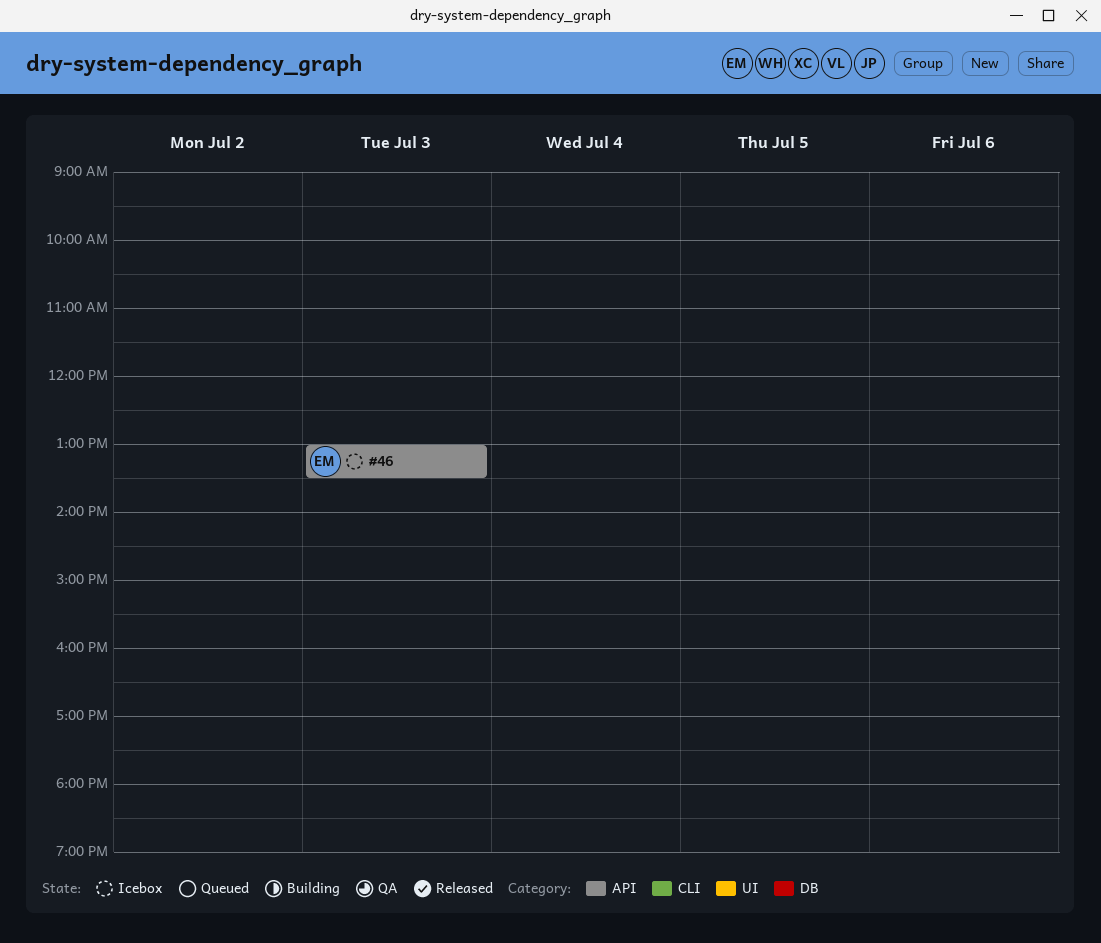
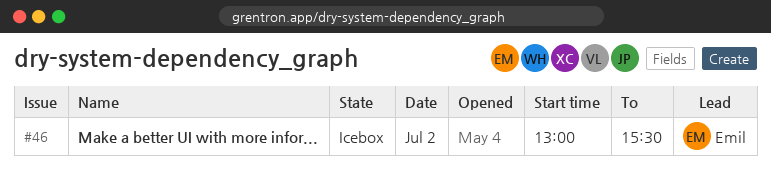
#46, day: Jul 3 -> Jul 2
#46, ends: 13:30 -> 15:30

